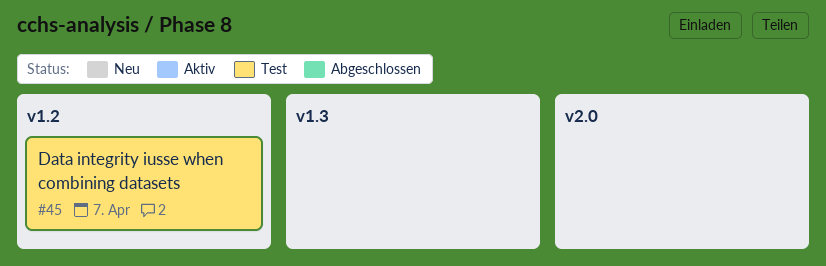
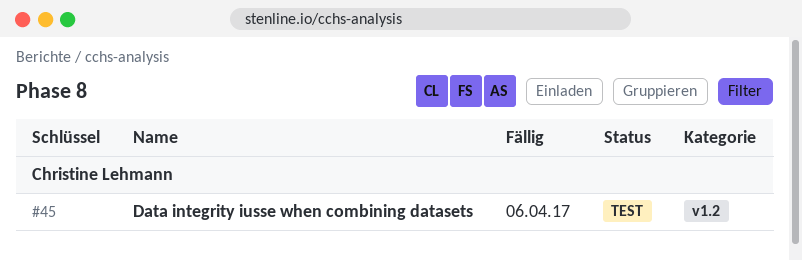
#45, due: Apr 7 -> Apr 6

